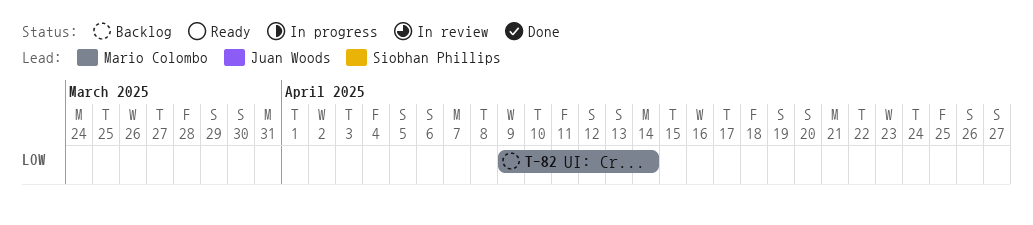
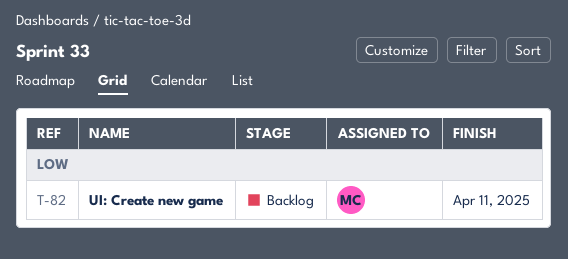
T-82, due: Apr 14 -> Apr 11

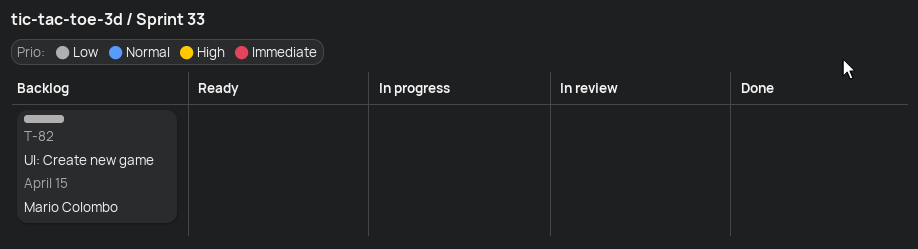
T-82, due: Apr 11 -> Apr 15

